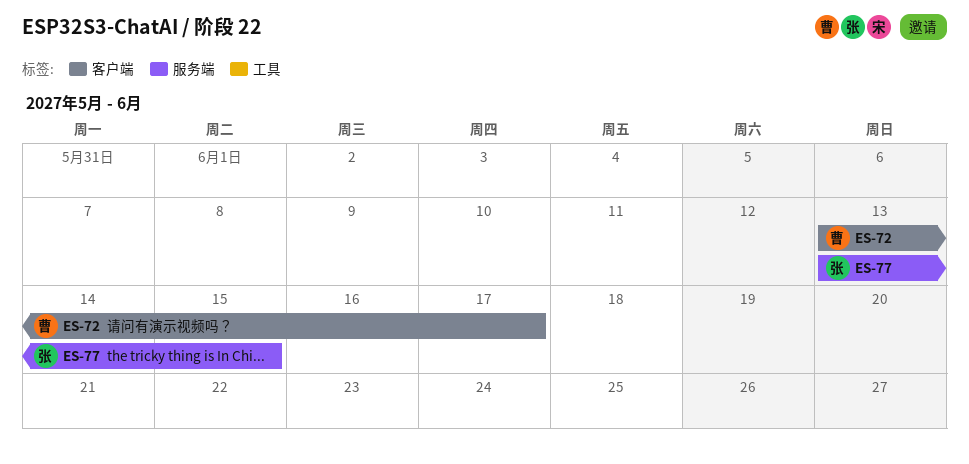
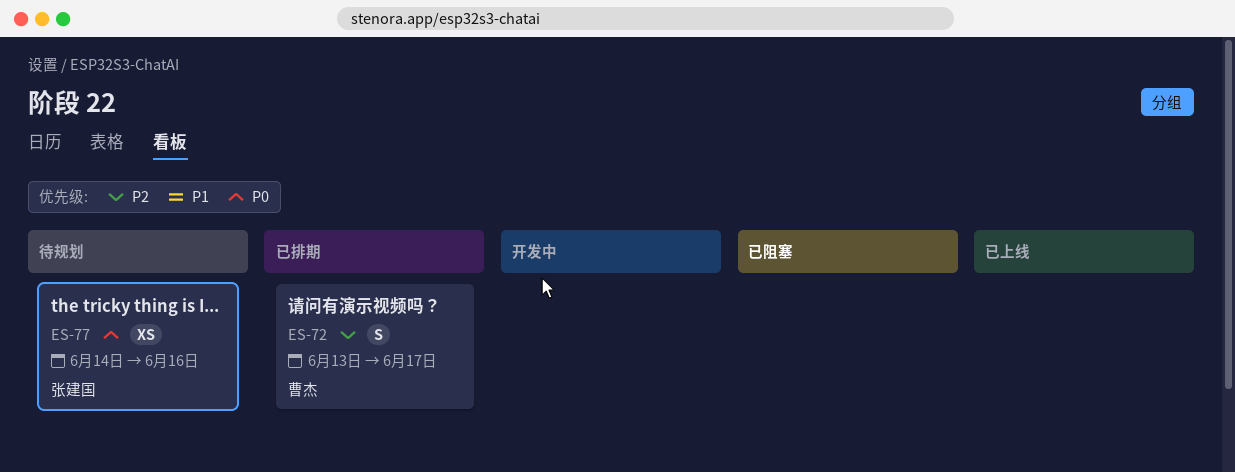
ES-77, start: Jun 13 -> Jun 14
ES-77, due: Jun 15 -> Jun 16

